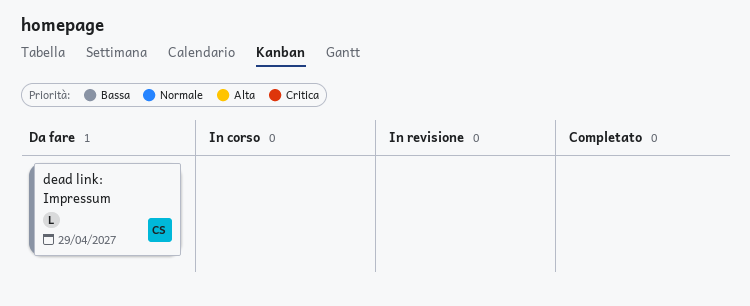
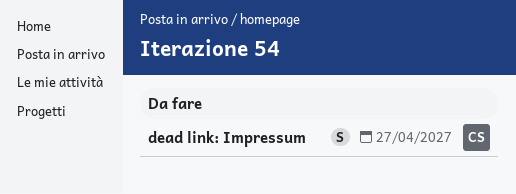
dead link: Impressum, estimate: L -> S
dead link: Impressum, due: Apr 29 -> Apr 27

